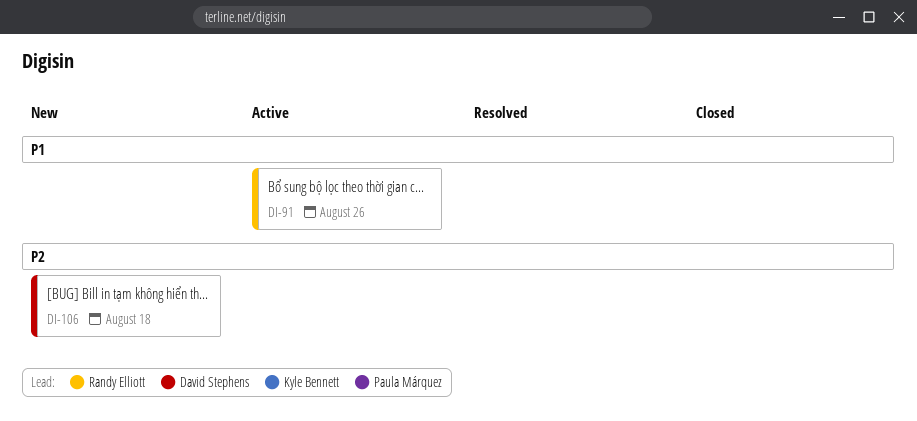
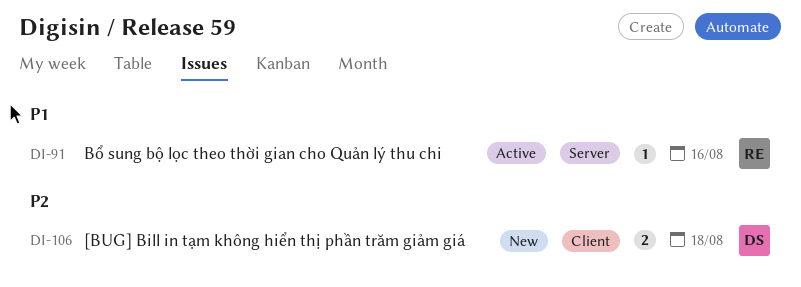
DI-91, due: Aug 26 -> Aug 16

